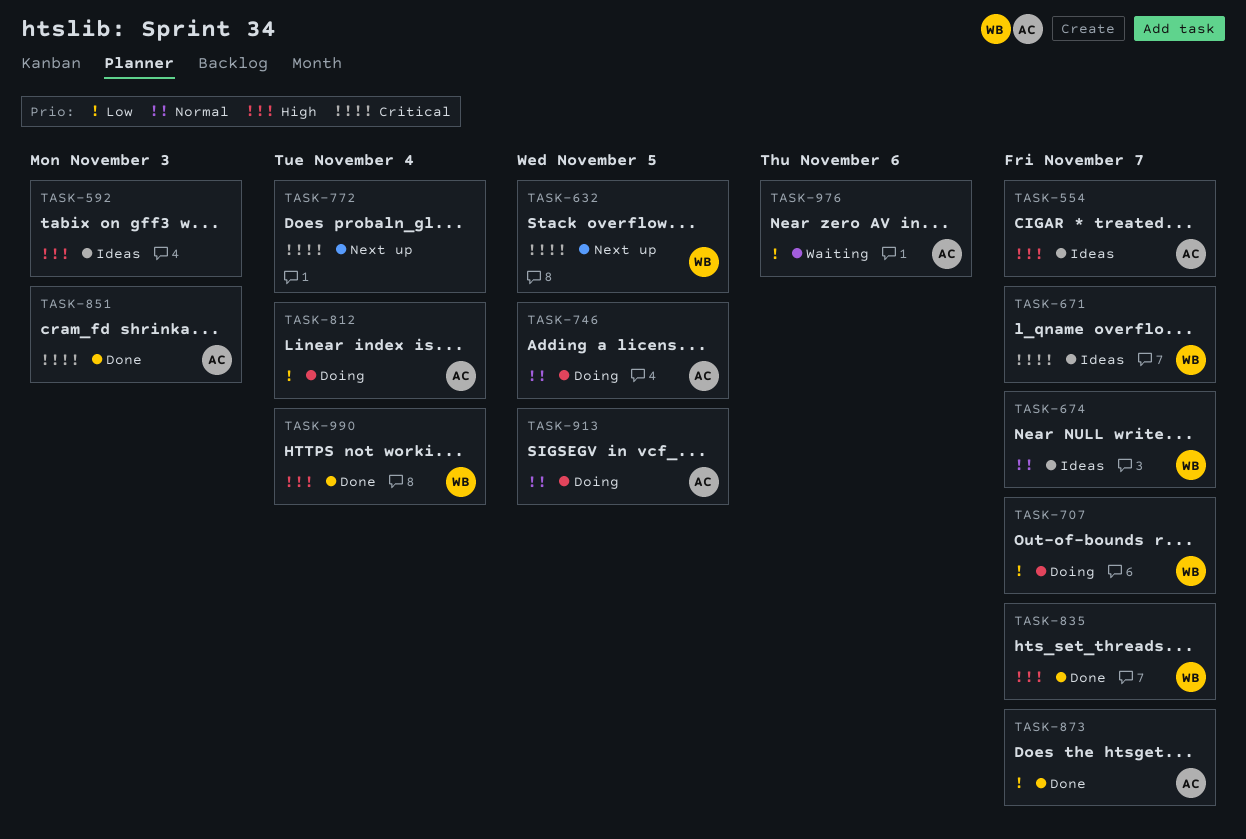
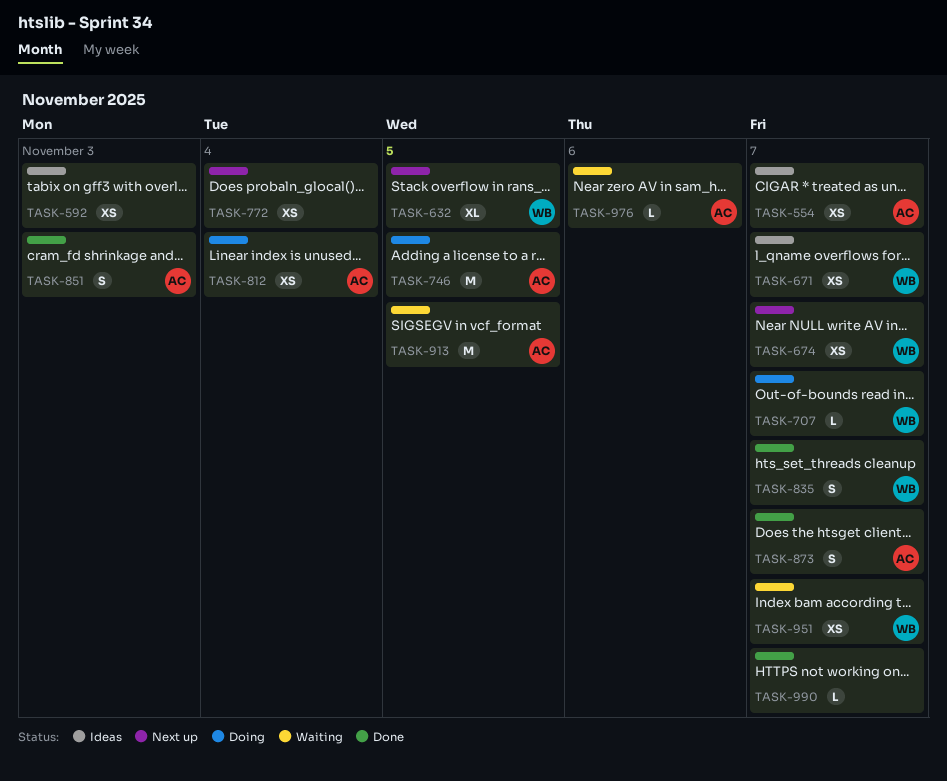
TASK-674, status: Ideas -> Next up
TASK-913, status: Doing -> Waiting
TASK-951: none -> present
TASK-990, owner: WB -> none
TASK-990, due: Nov 4 -> Nov 7

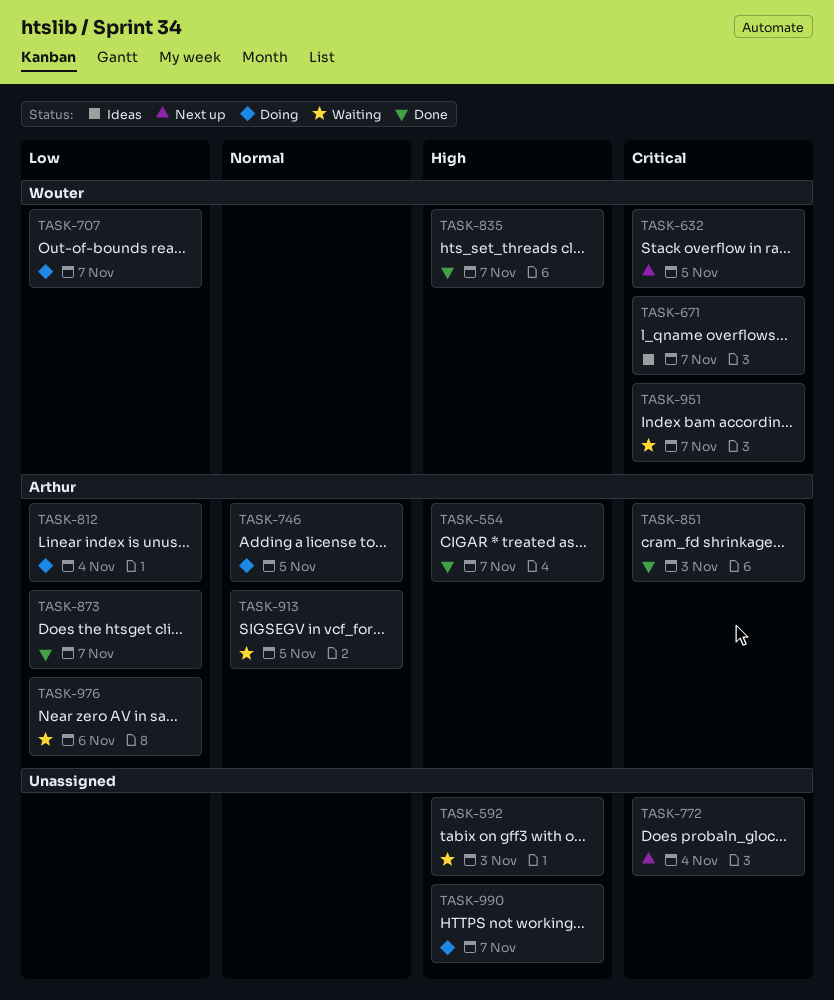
TASK-554, status: Ideas -> Done
TASK-592, status: Ideas -> Waiting
TASK-674: present -> none
TASK-990, status: Done -> Doing

